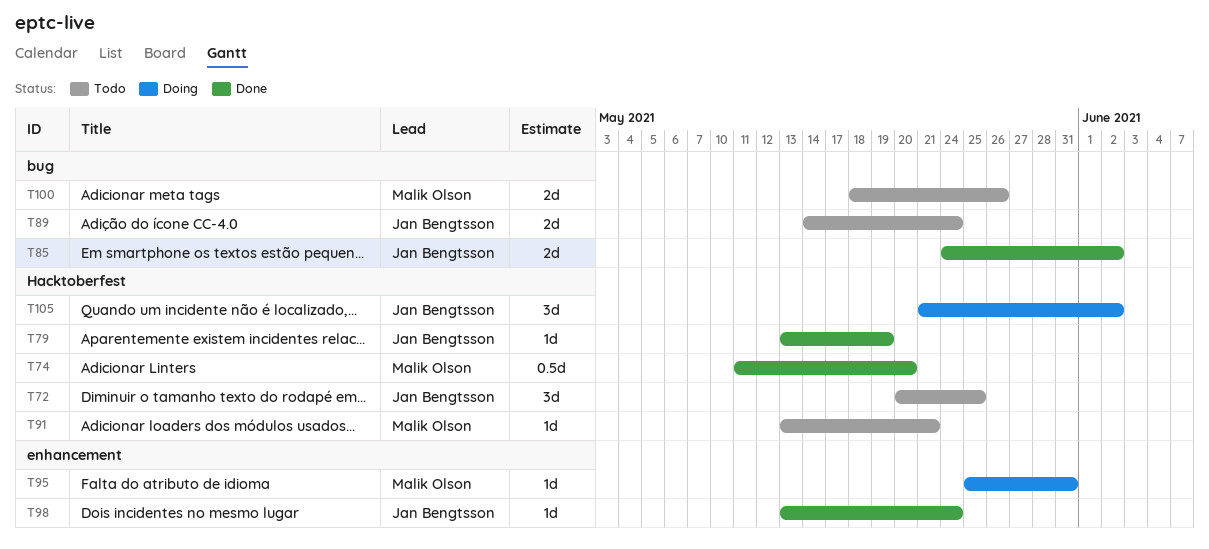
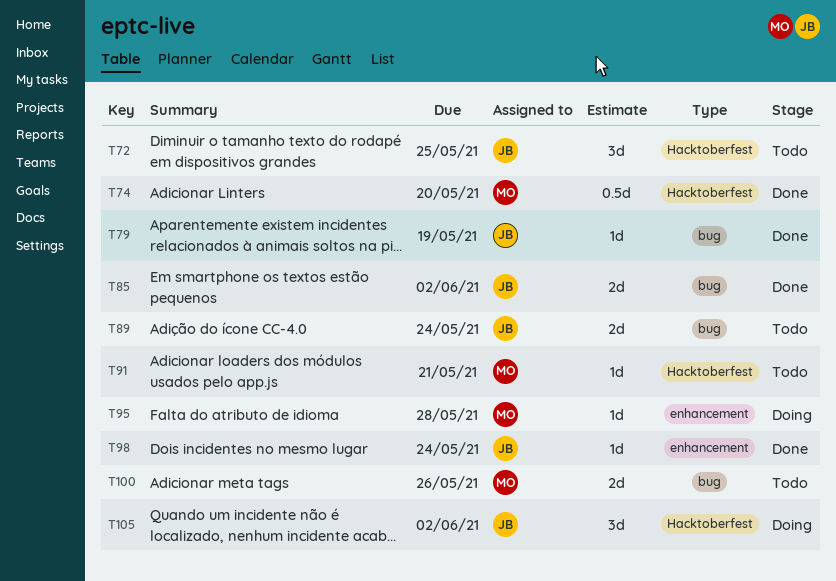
T79, label: Hacktoberfest -> bug
T95, due: May 31 -> May 28

